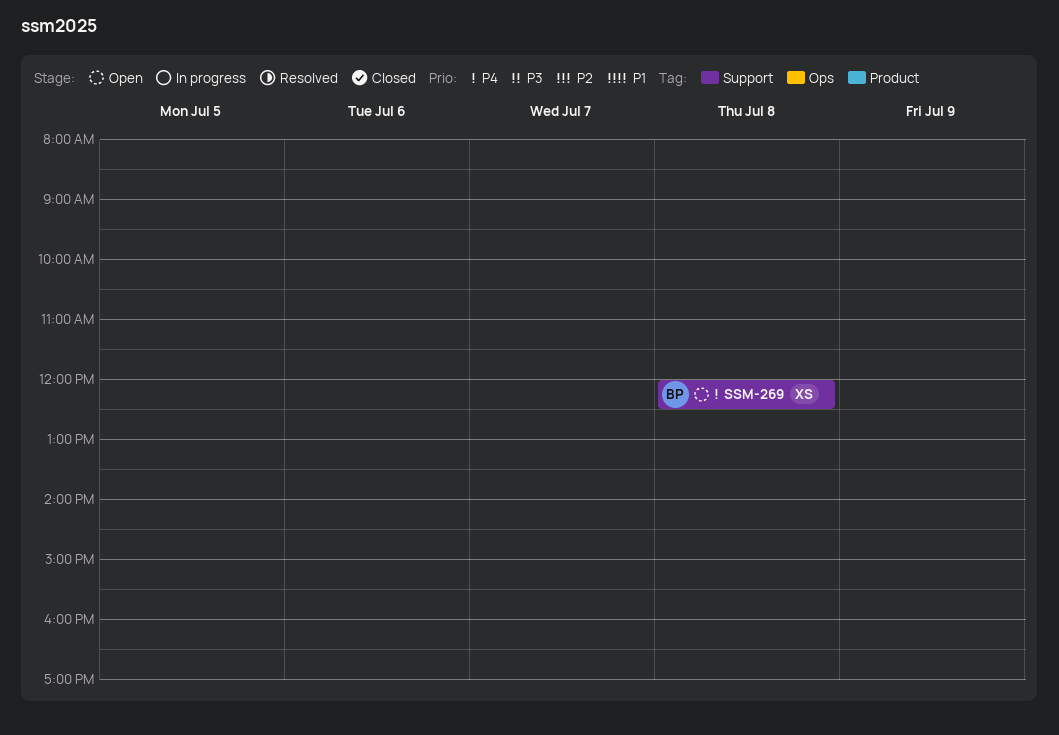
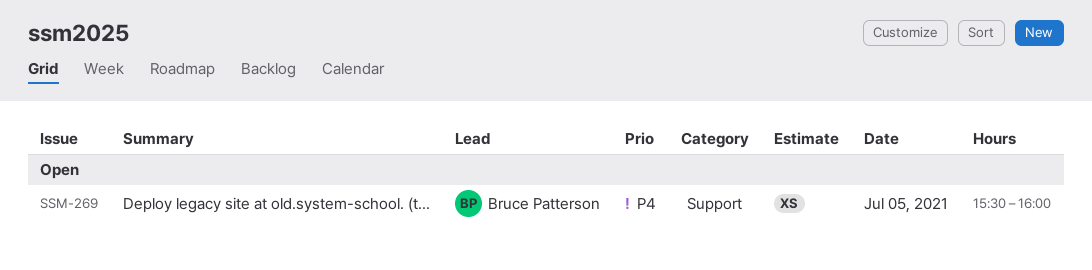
SSM-269, day: Jul 8 -> Jul 5
SSM-269, begins: 12:00 -> 15:30
SSM-269, ends: 12:30 -> 16:00

